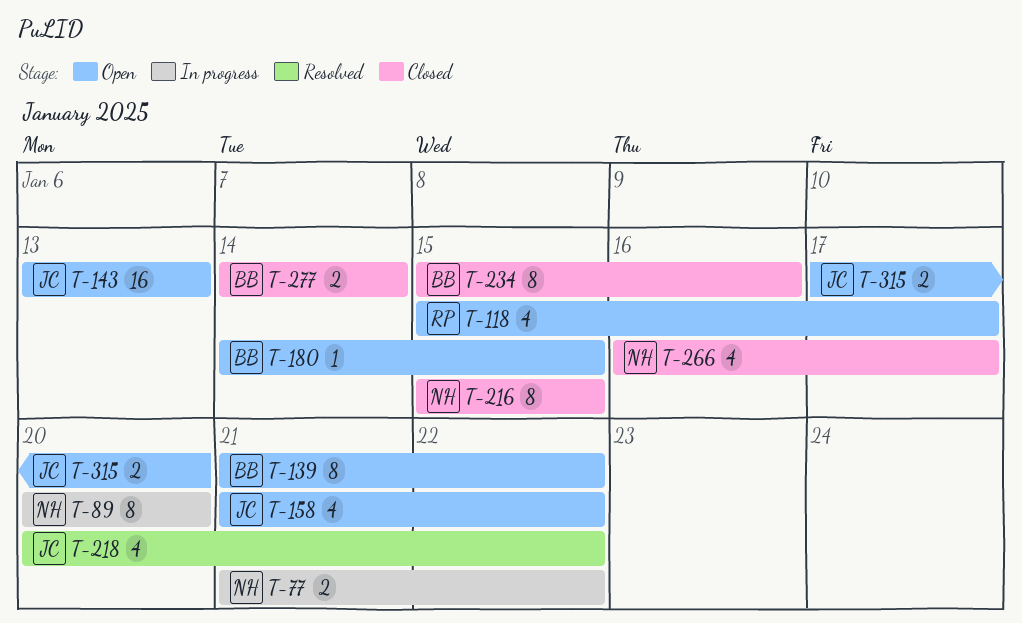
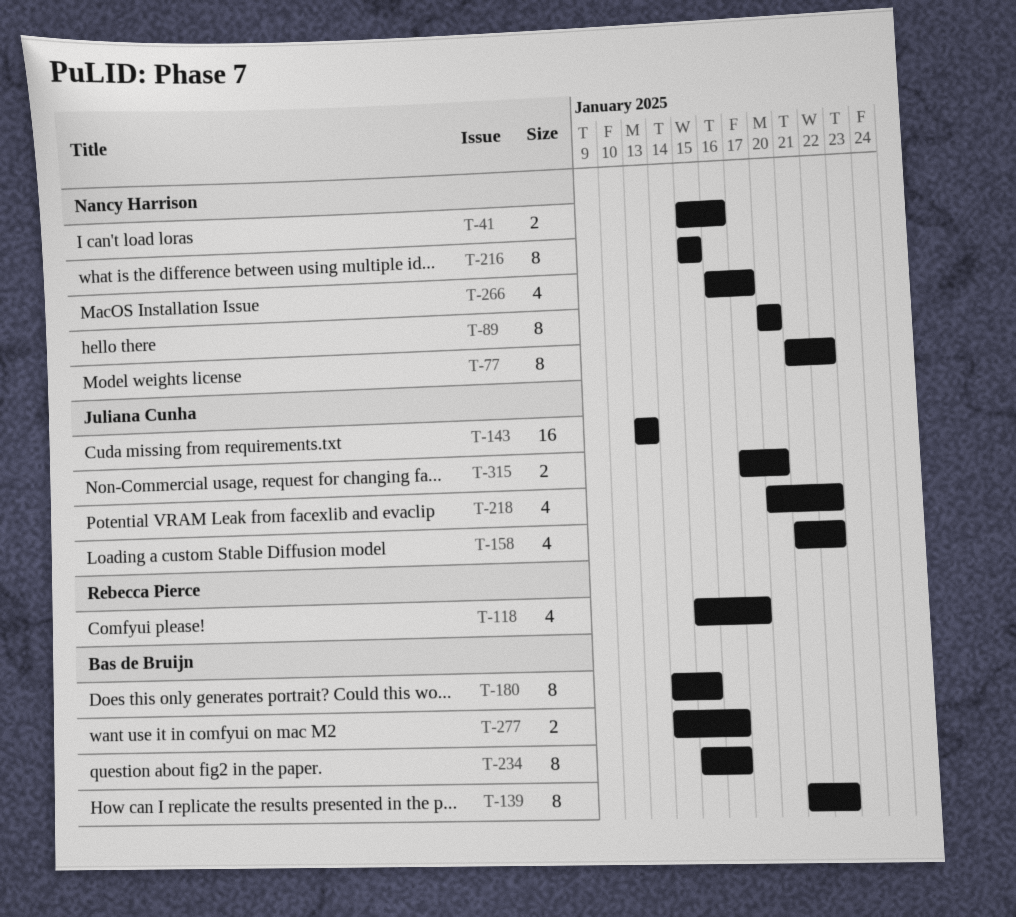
T-41: none -> present
T-77, estimate: 2 -> 8
T-180, estimate: 1 -> 8
T-277, due: Jan 14 -> Jan 16

